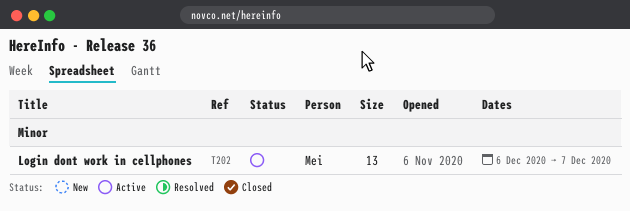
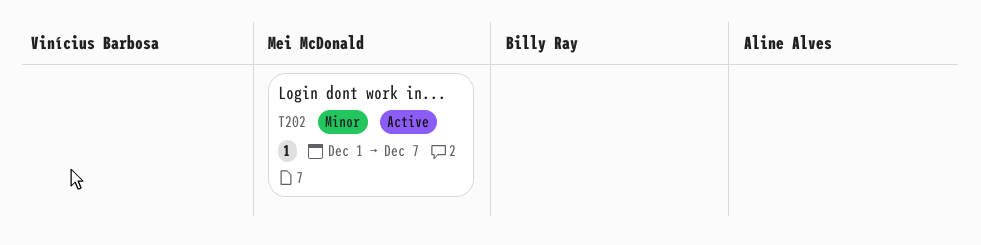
T202, estimate: 13 -> 1
T202, start: Dec 6 -> Dec 1

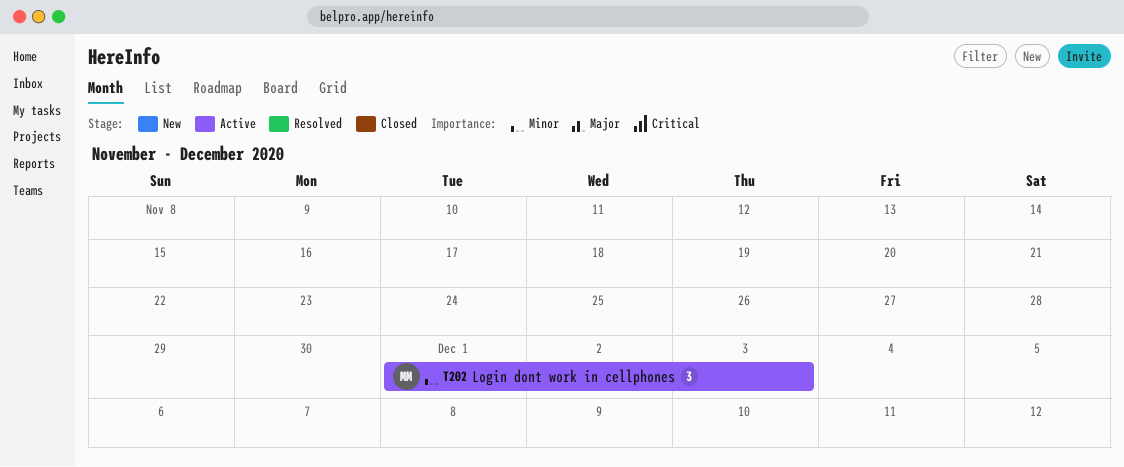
T202, estimate: 1 -> 3
T202, due: Dec 7 -> Dec 3

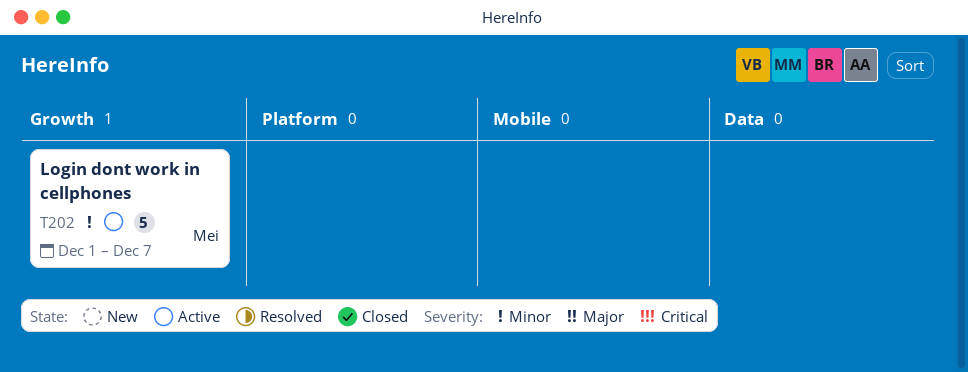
T202, estimate: 3 -> 5
T202, due: Dec 3 -> Dec 7

